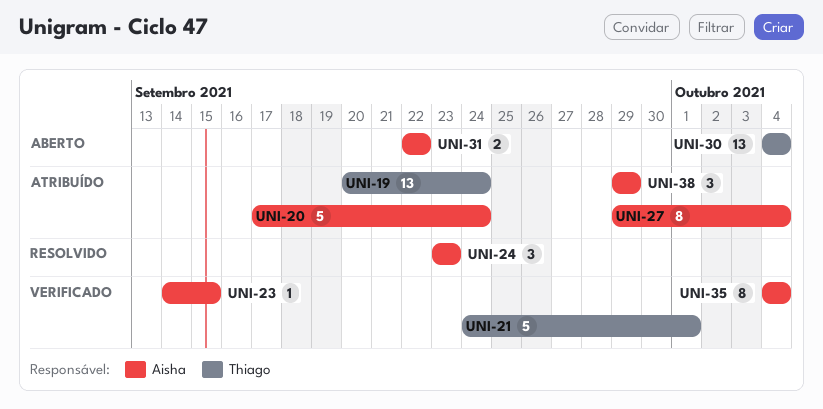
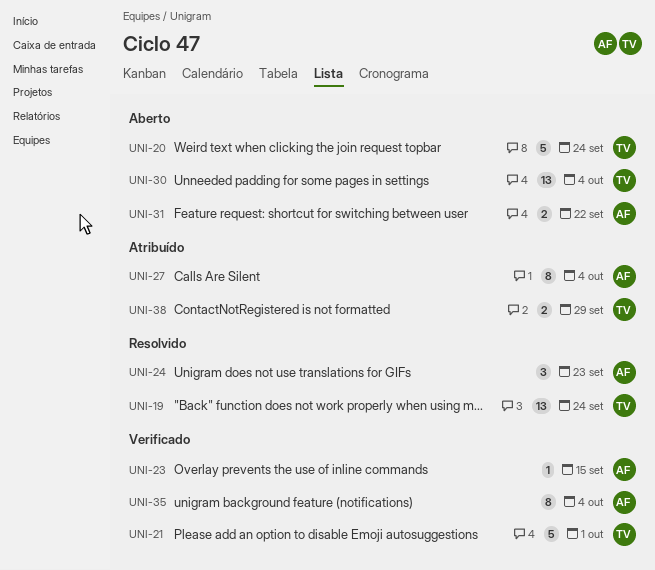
UNI-19, status: Atribuído -> Resolvido
UNI-20, status: Atribuído -> Aberto
UNI-20, owner: Aisha -> Thiago
UNI-38, owner: Aisha -> Thiago
UNI-38, estimate: 3 -> 2

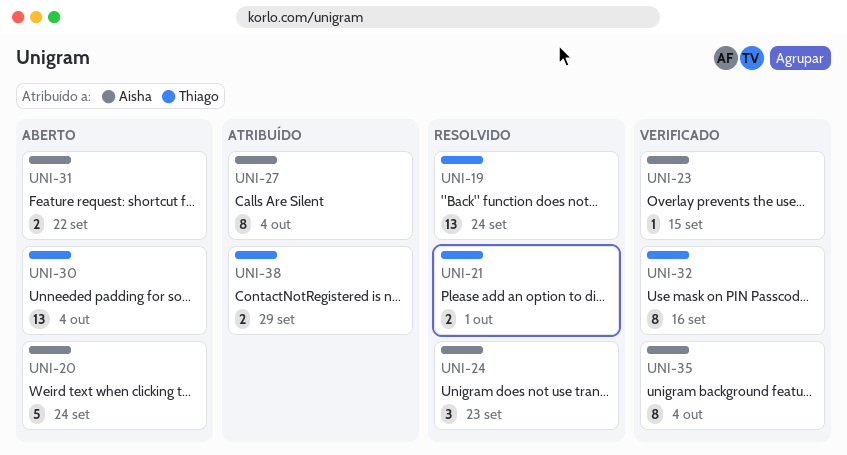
UNI-20, owner: Thiago -> Aisha
UNI-21, status: Verificado -> Resolvido
UNI-21, estimate: 5 -> 2
UNI-32: none -> present

